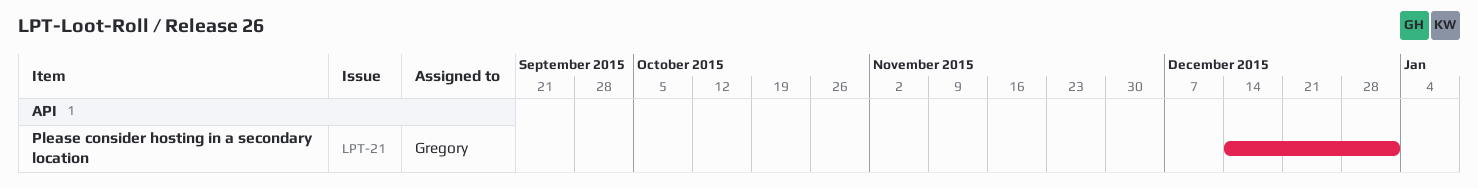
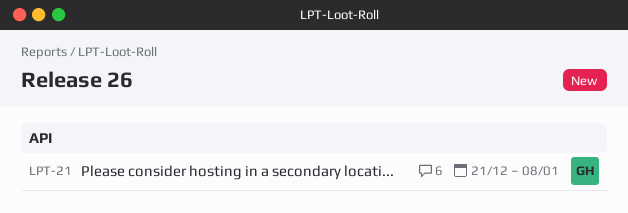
LPT-21, start: Dec 14 -> Dec 21
LPT-21, due: Jan 1 -> Jan 8

